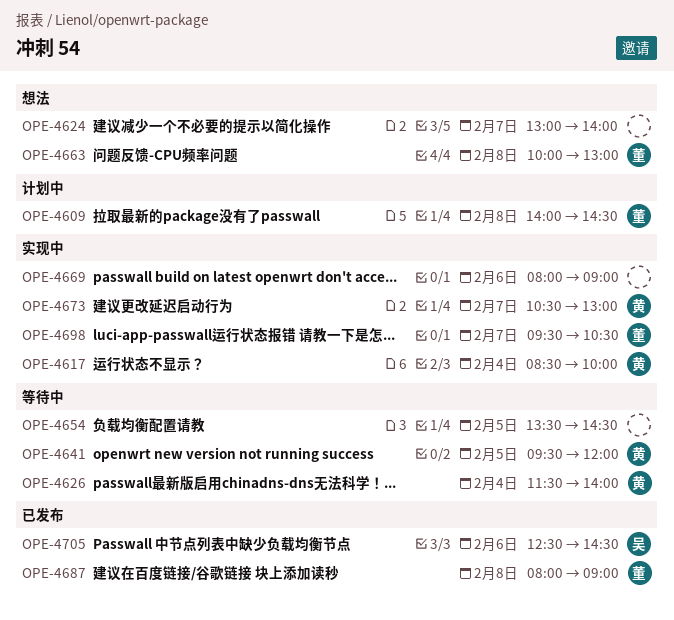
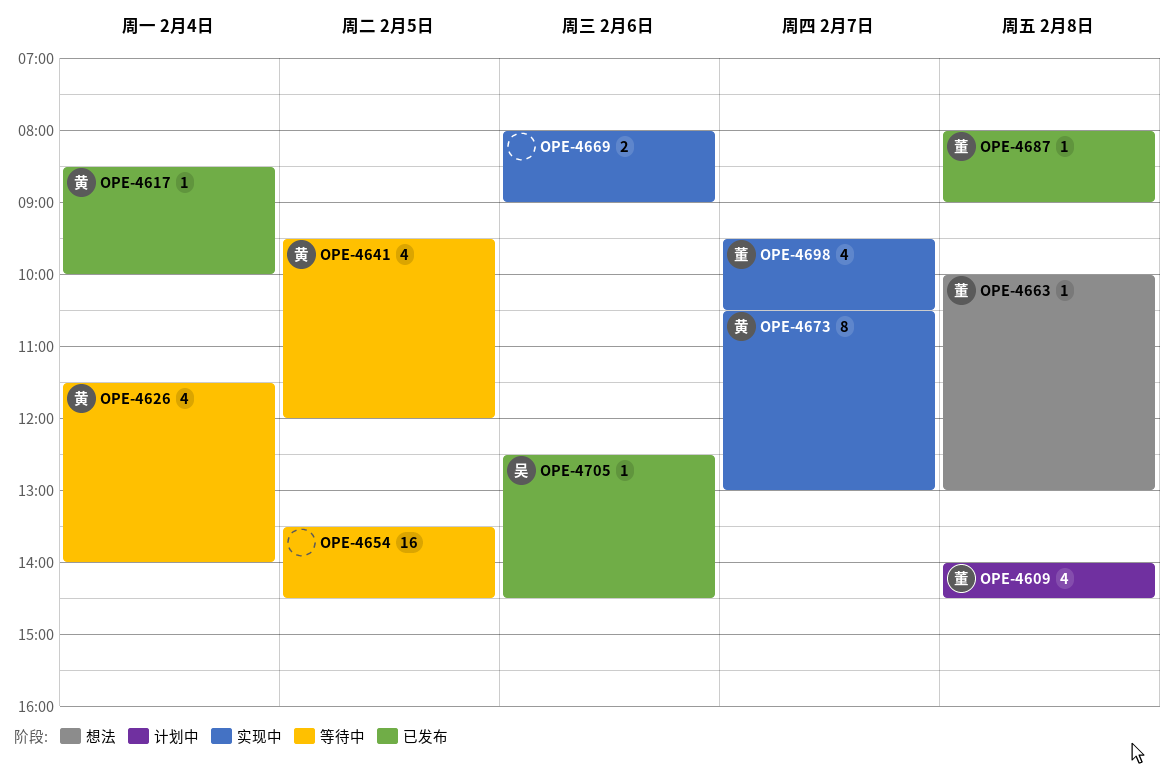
OPE-4617, status: 实现中 -> 已发布
OPE-4624: present -> none

